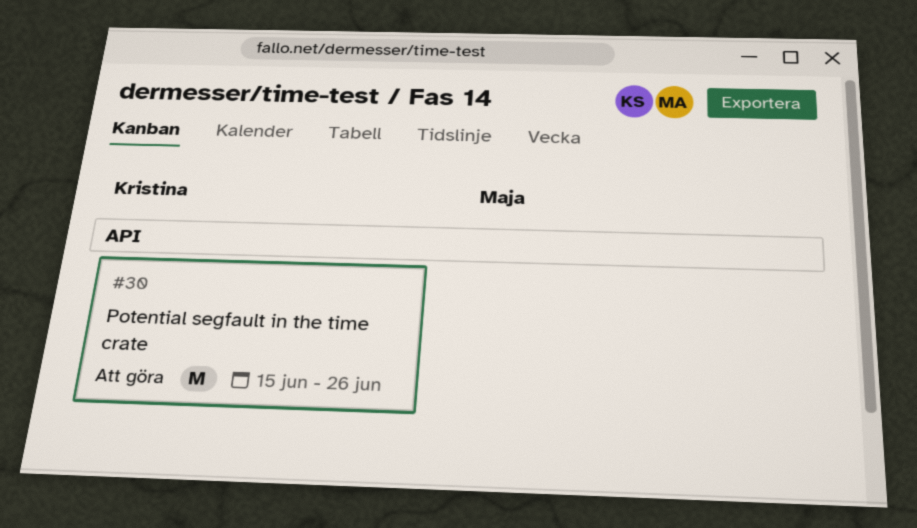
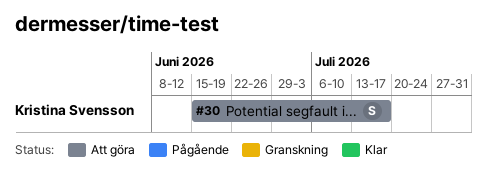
#30, estimate: M -> S
#30, due: Jun 26 -> Jul 17

